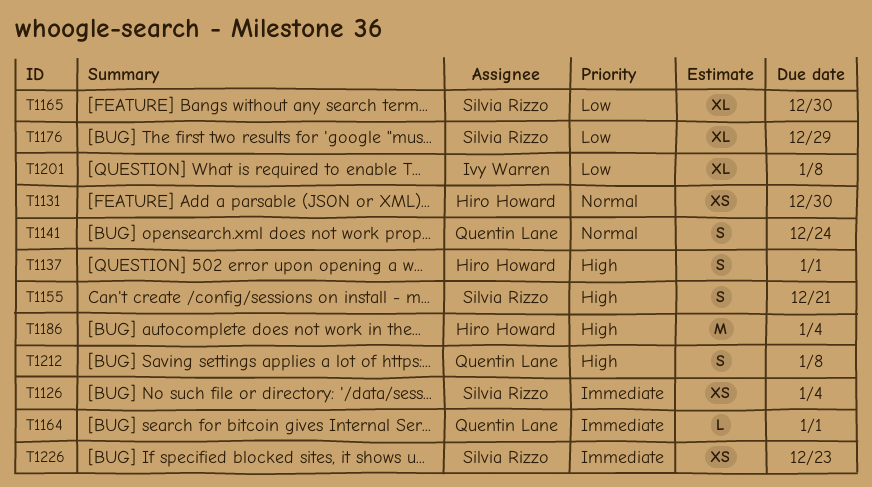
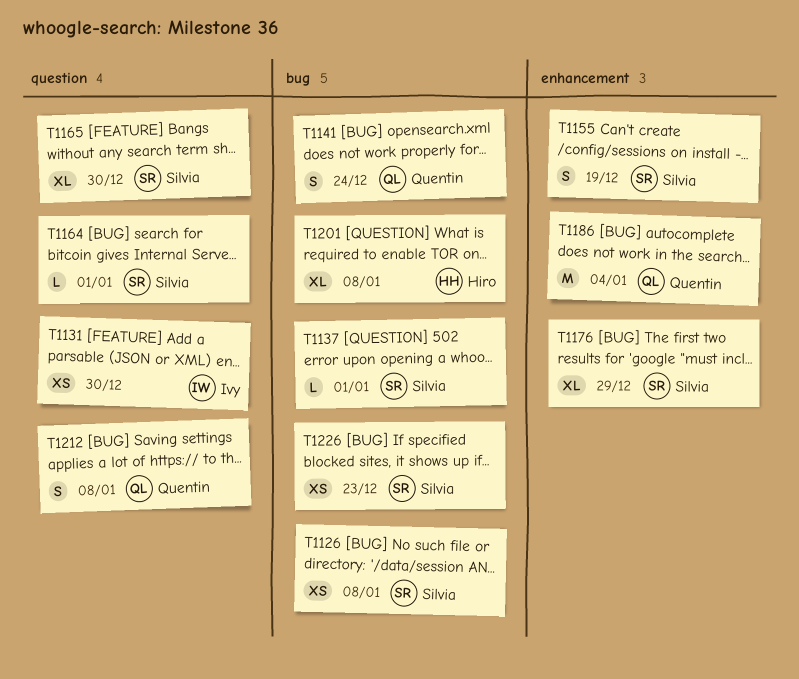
T1126, due: Jan 4 -> Jan 8
T1131, owner: Hiro Howard -> Ivy Warren
T1137, owner: Hiro Howard -> Silvia Rizzo
T1137, estimate: S -> L
T1155, due: Dec 21 -> Dec 19
T1164, owner: Quentin Lane -> Silvia Rizzo
T1186, owner: Hiro Howard -> Quentin Lane
T1201, owner: Ivy Warren -> Hiro Howard

